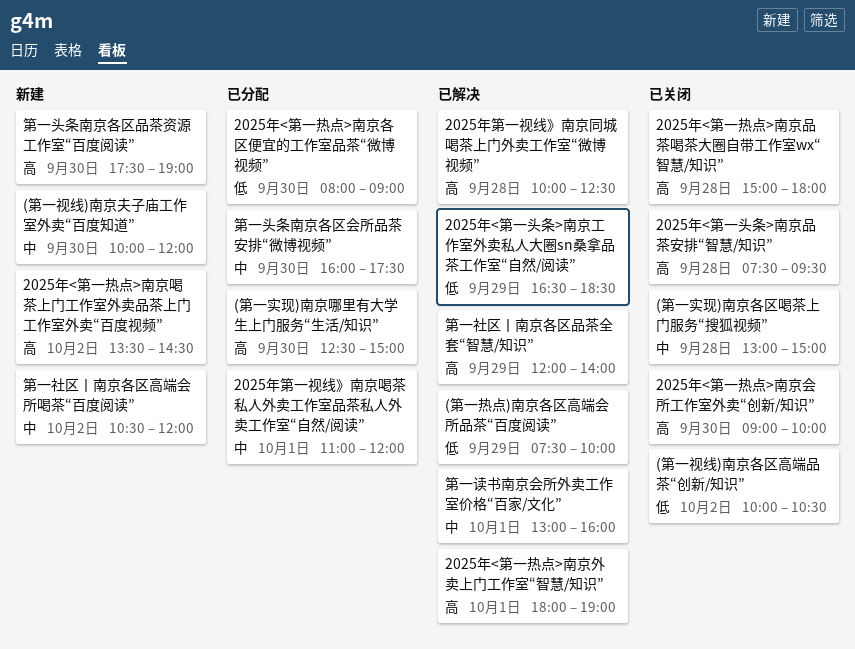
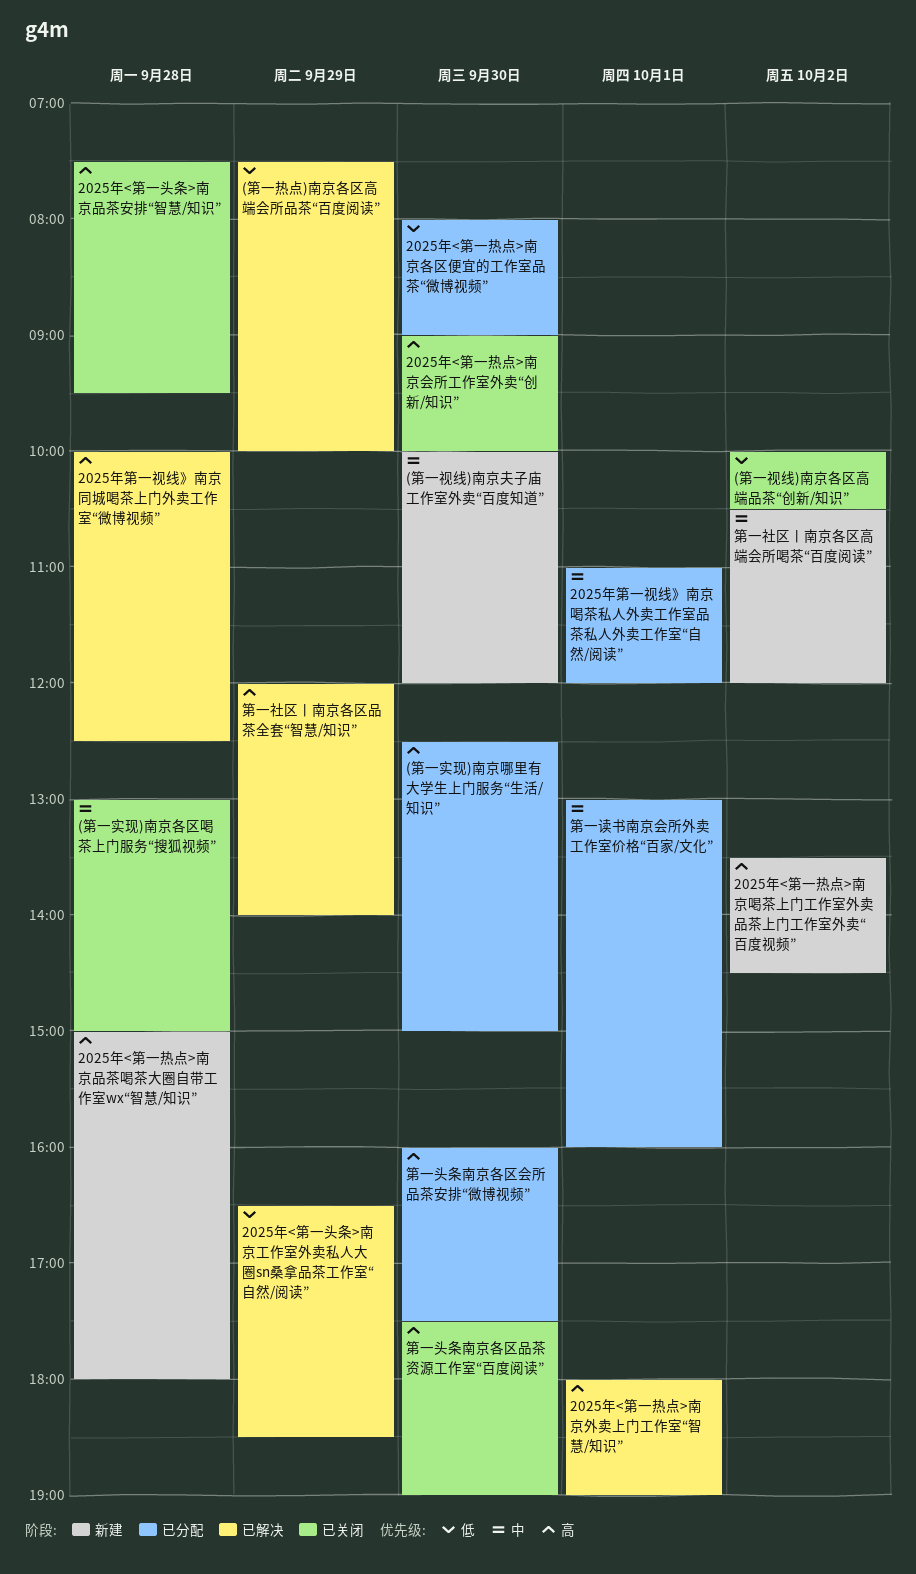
2025年<第一热点>南京品茶喝茶大圈自带工作室wx“智慧/知识”, status: 已关闭 -> 新建
第一头条南京各区会所品茶安排“微博视频”, priority: 中 -> 高
第一头条南京各区品茶资源工作室“百度阅读”, status: 新建 -> 已关闭
第一读书南京会所外卖工作室价格“百家/文化”, status: 已解决 -> 已分配

